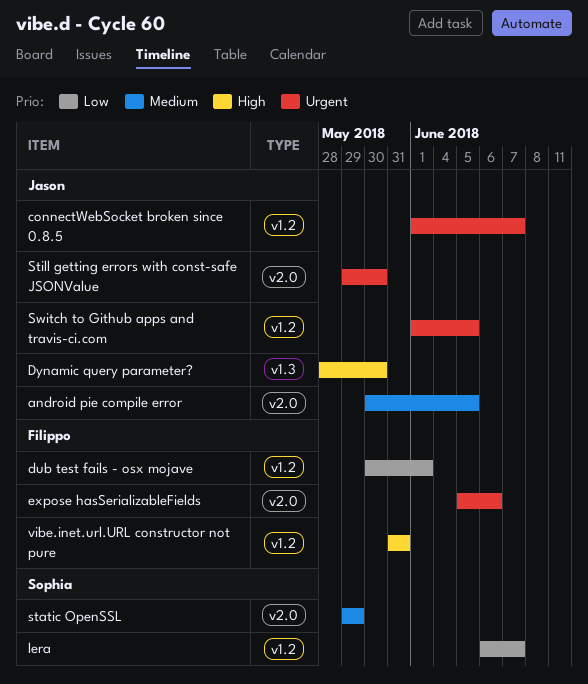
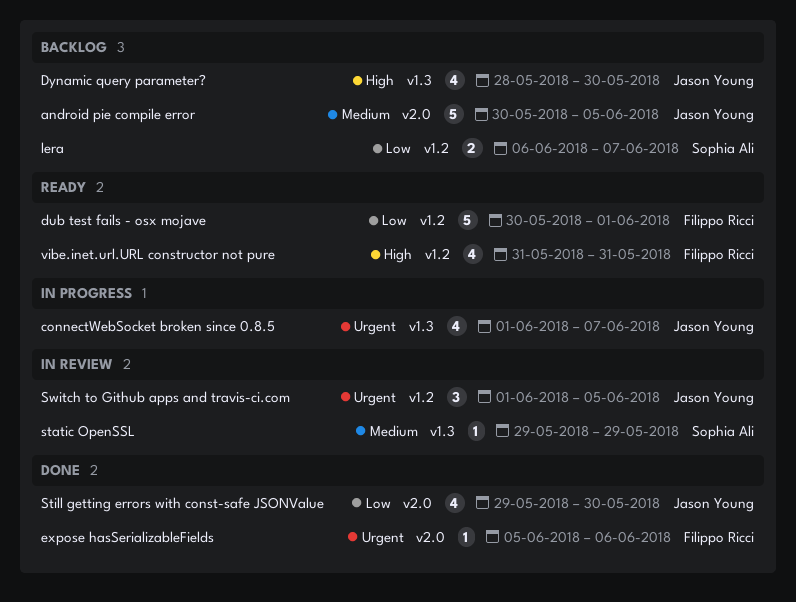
connectWebSocket broken since 0.8.5, label: v1.2 -> v1.3
static OpenSSL, label: v2.0 -> v1.3
Still getting errors with const-safe JSONValue, priority: Urgent -> Low

